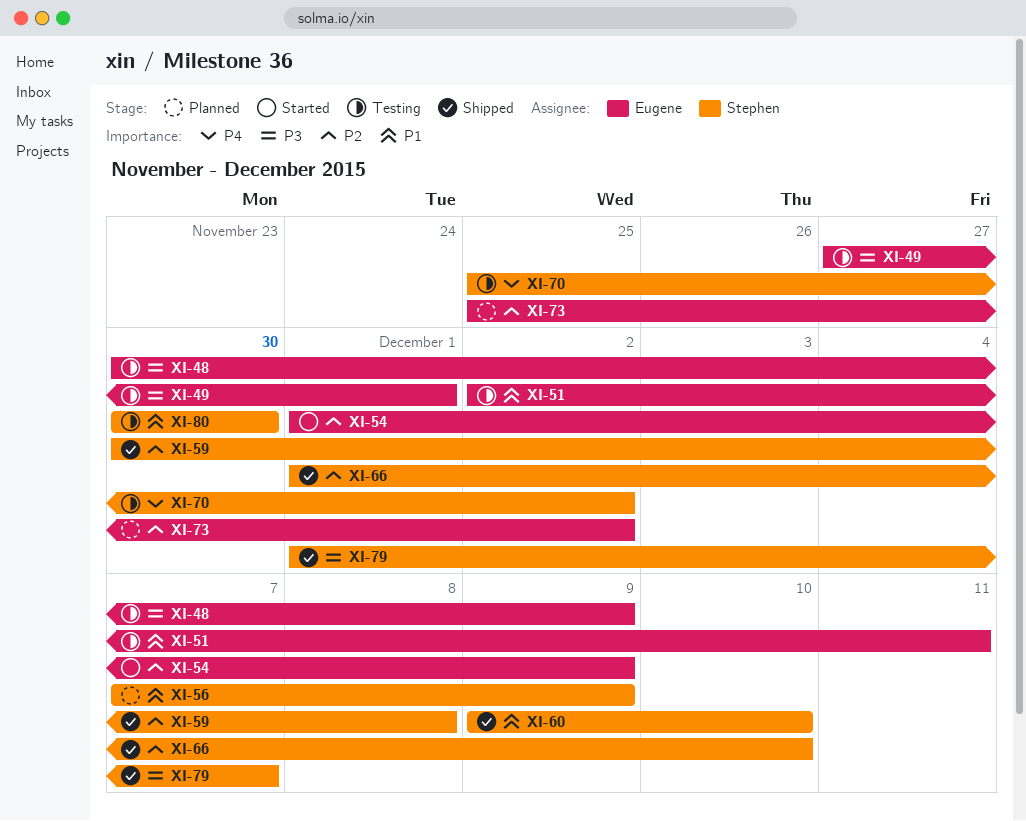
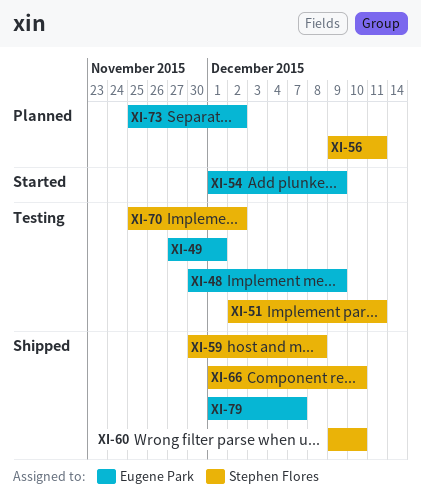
XI-51, owner: Eugene Park -> Stephen Flores
XI-56, start: Dec 7 -> Dec 9
XI-56, due: Dec 9 -> Dec 11
XI-79, owner: Stephen Flores -> Eugene Park
XI-80: present -> none

